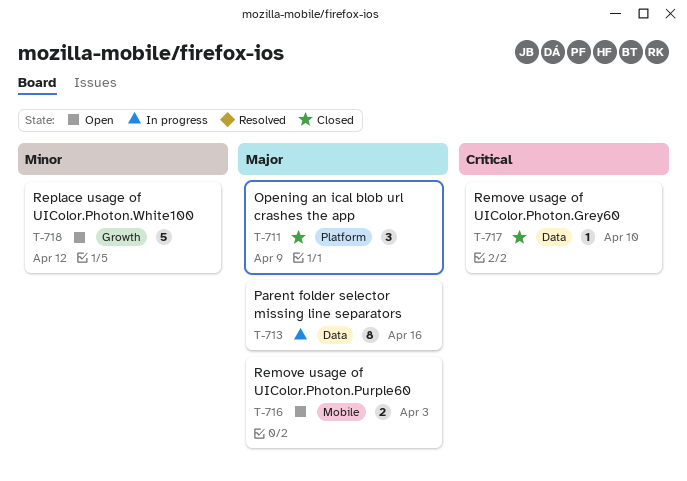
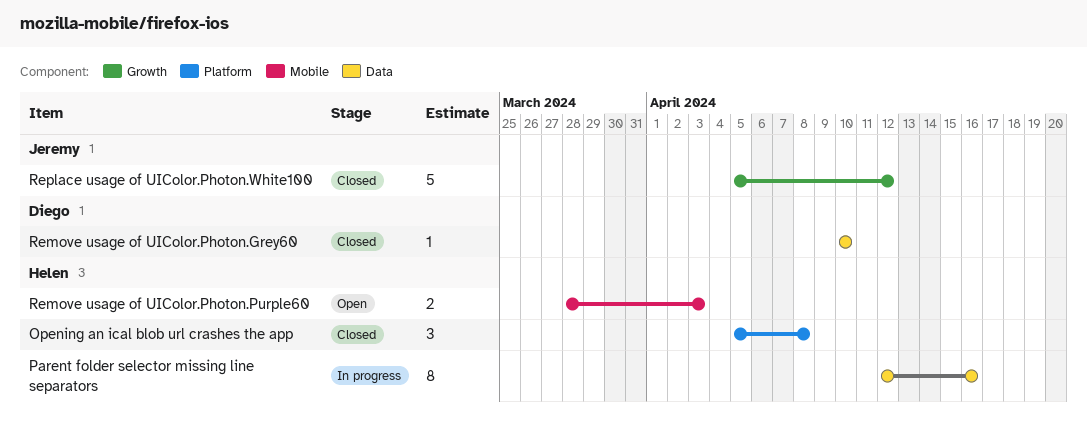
Opening an ical blob url crashes the app, due: Apr 9 -> Apr 8
Replace usage of UIColor.Photon.White100, status: Open -> Closed

